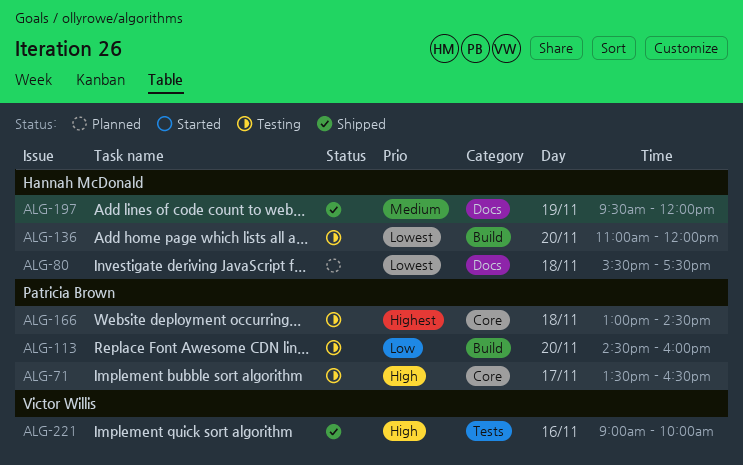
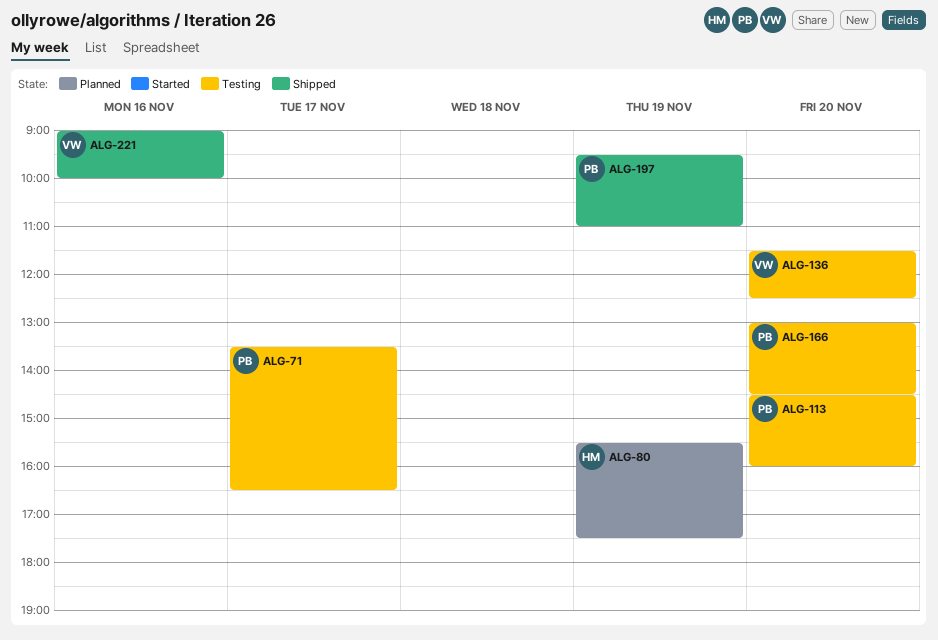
ALG-80, day: Nov 18 -> Nov 19
ALG-136, owner: Hannah McDonald -> Victor Willis
ALG-136, begins: 11:00 -> 11:30
ALG-136, ends: 12:00 -> 12:30
ALG-166, day: Nov 18 -> Nov 20
ALG-197, owner: Hannah McDonald -> Patricia Brown
ALG-197, ends: 12:00 -> 11:00

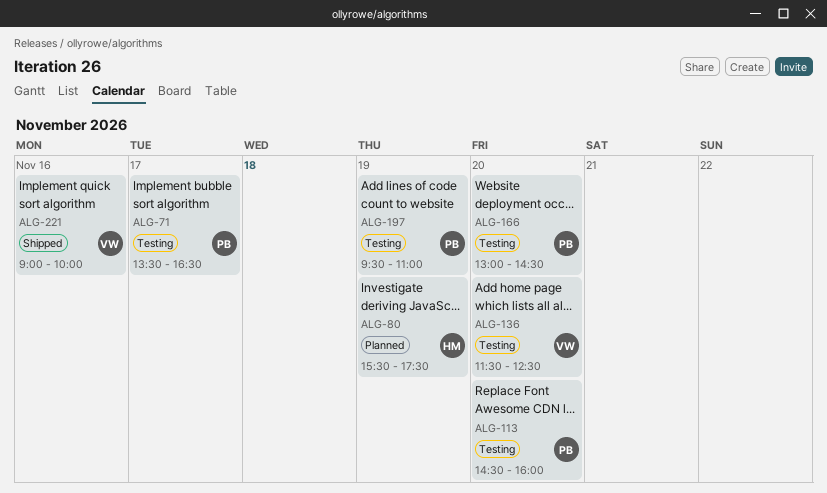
ALG-197, status: Shipped -> Testing

